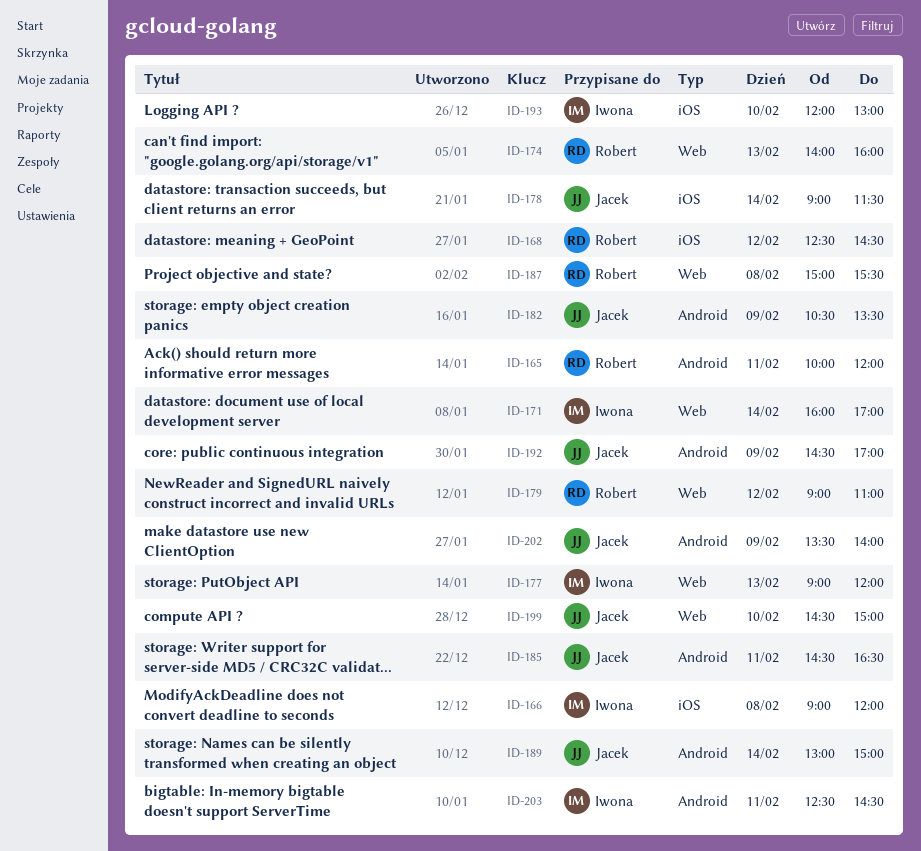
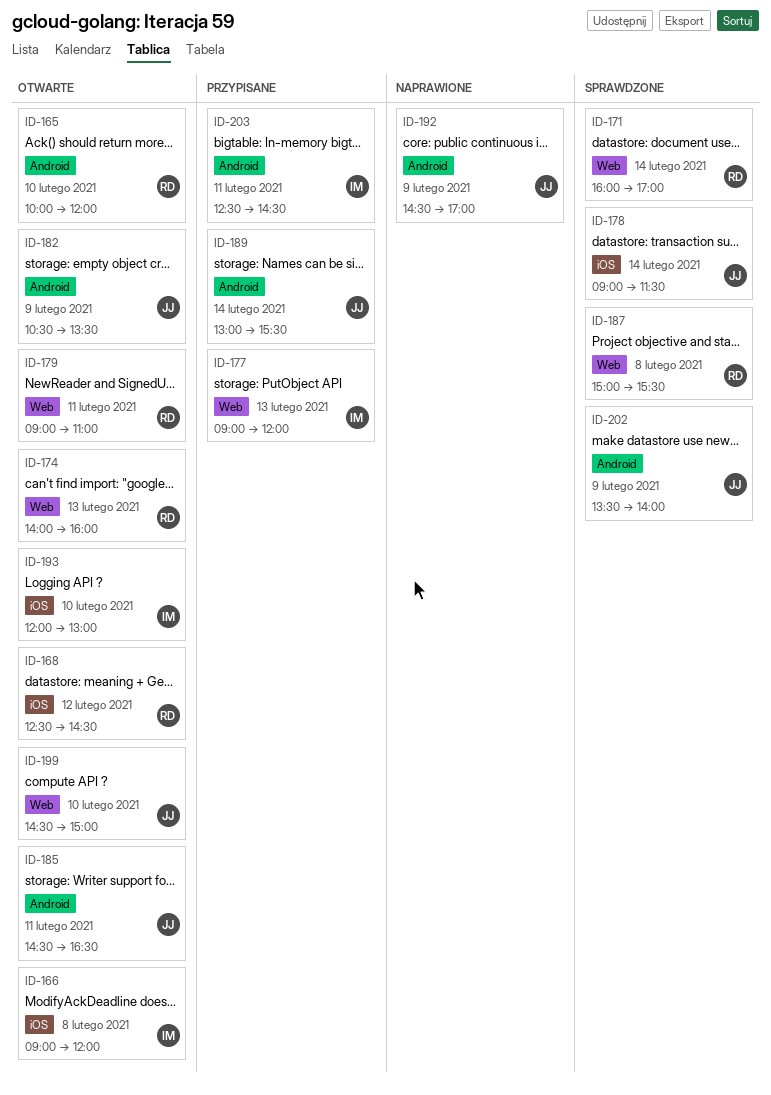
ID-165, day: Feb 11 -> Feb 10
ID-171, owner: Iwona -> Robert
ID-179, day: Feb 12 -> Feb 11
ID-189, ends: 15:00 -> 15:30

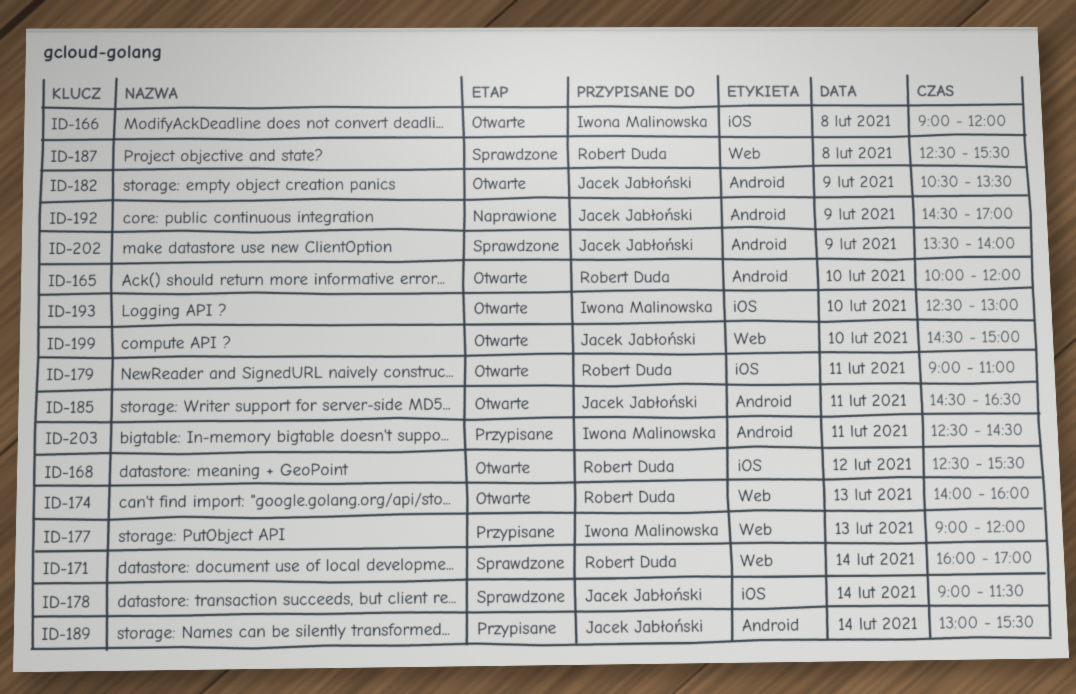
ID-168, ends: 14:30 -> 15:30
ID-179, label: Web -> iOS
ID-187, begins: 15:00 -> 12:30
ID-193, begins: 12:00 -> 12:30

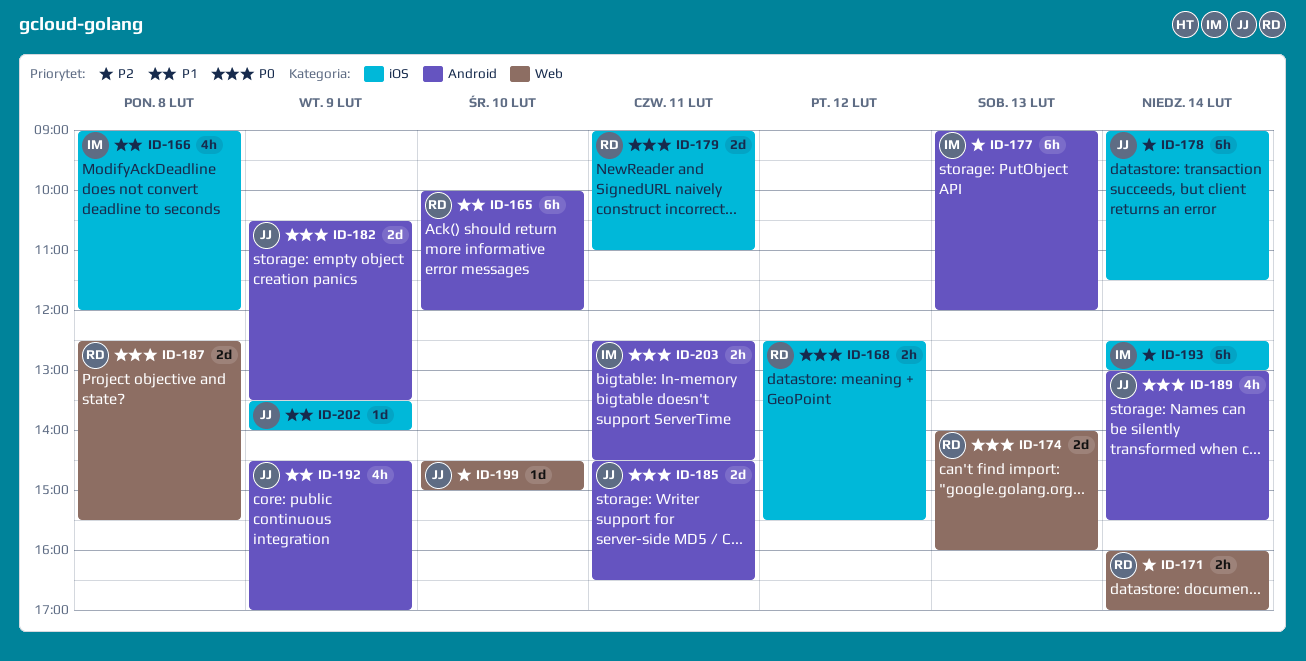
ID-177, label: Web -> Android
ID-193, day: Feb 10 -> Feb 14
ID-202, label: Android -> iOS

